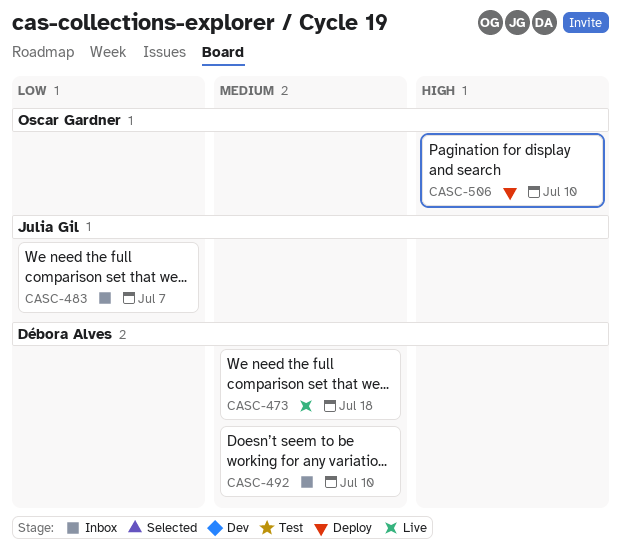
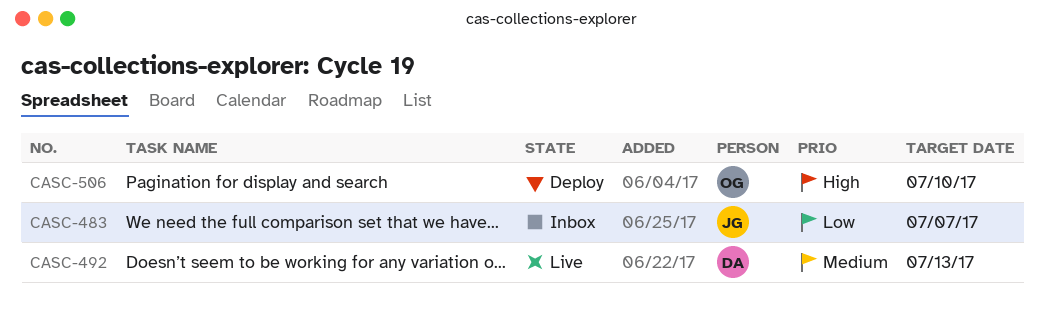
CASC-473: present -> none
CASC-492, status: Inbox -> Live
CASC-492, due: Jul 10 -> Jul 13

